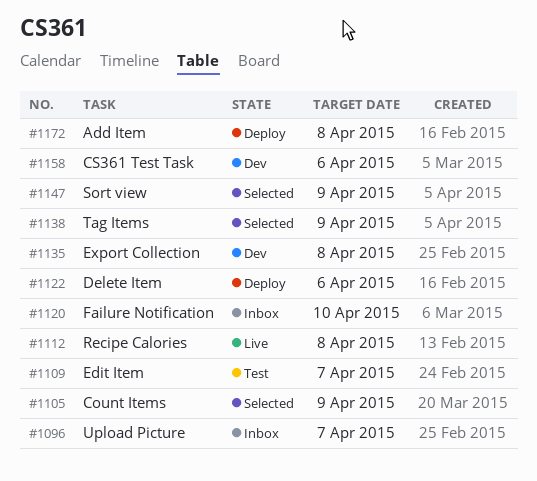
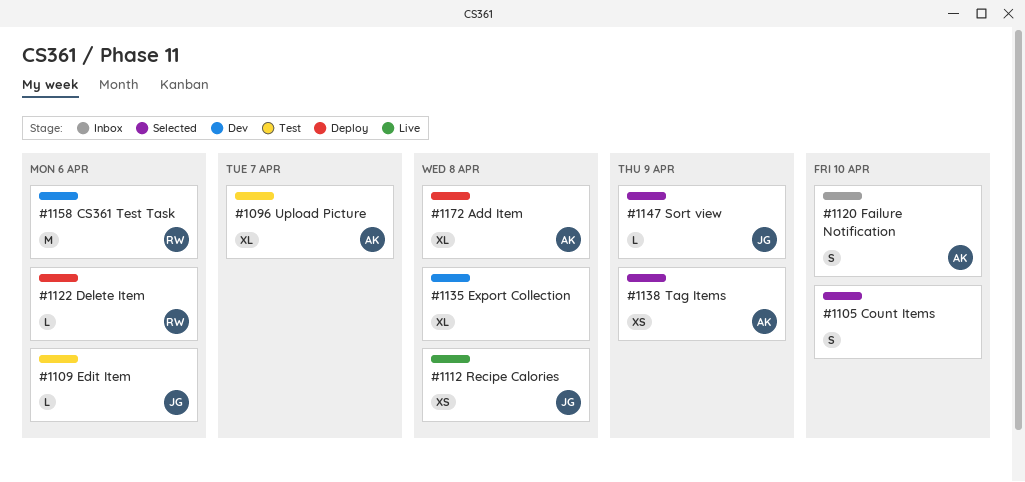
#1096, status: Inbox -> Test
#1105, due: Apr 9 -> Apr 10
#1109, due: Apr 7 -> Apr 6

